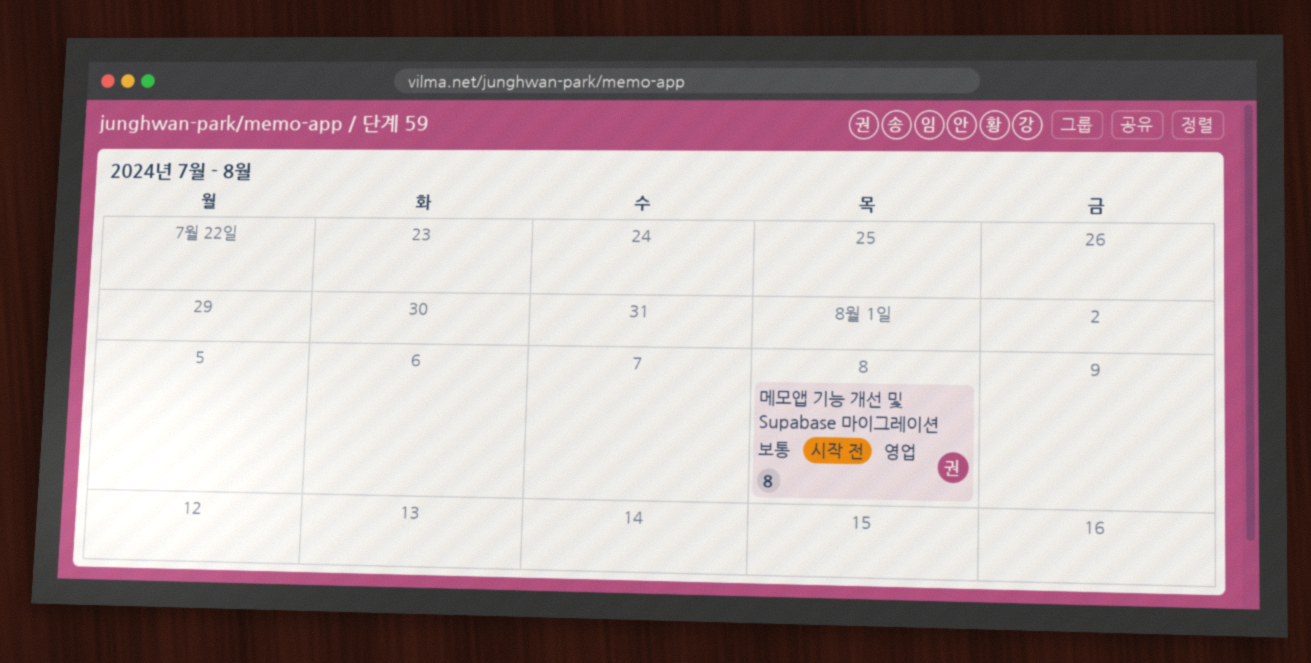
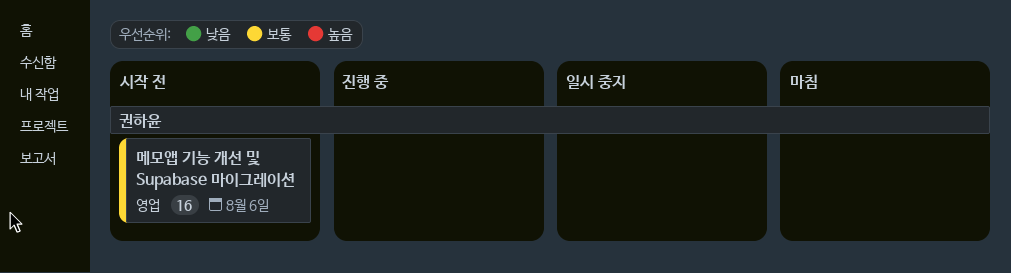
메모앱 기능 개선 및 Supabase 마이그레이션, estimate: 8 -> 16
메모앱 기능 개선 및 Supabase 마이그레이션, due: Aug 8 -> Aug 6

